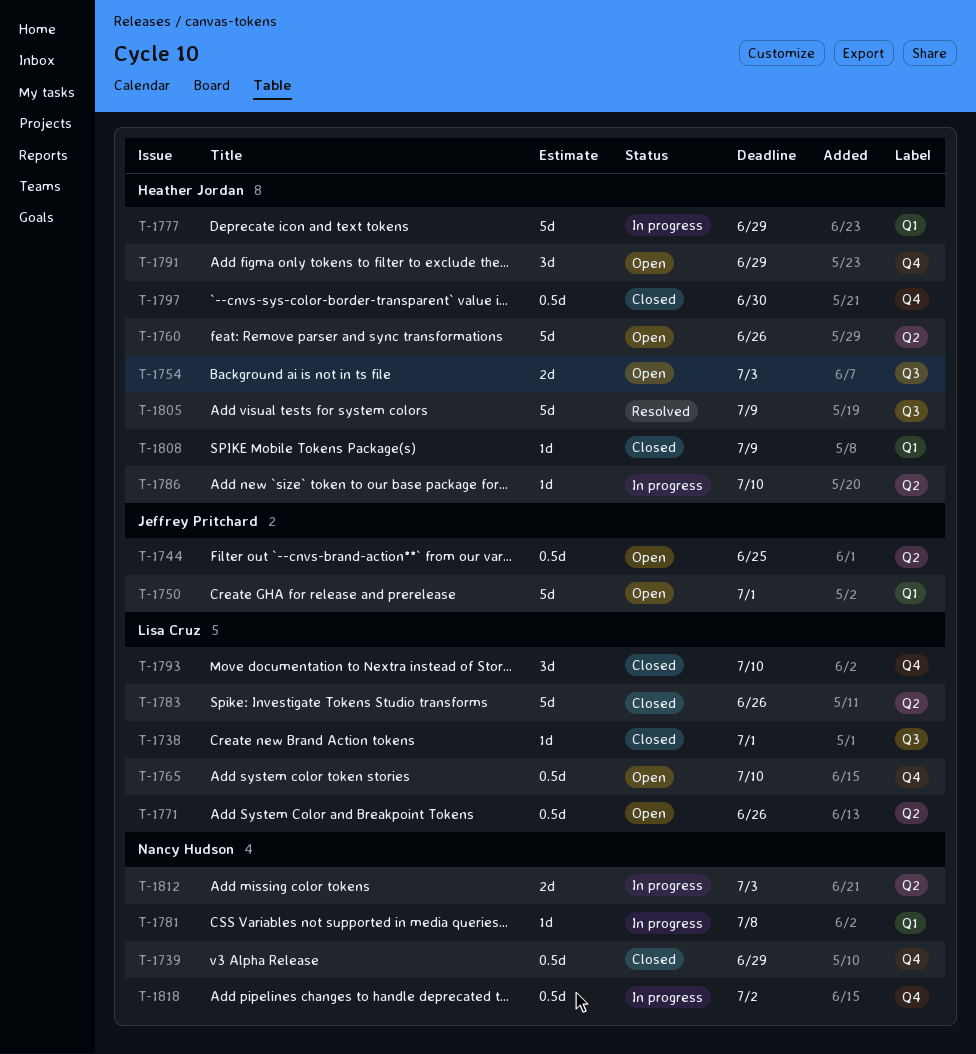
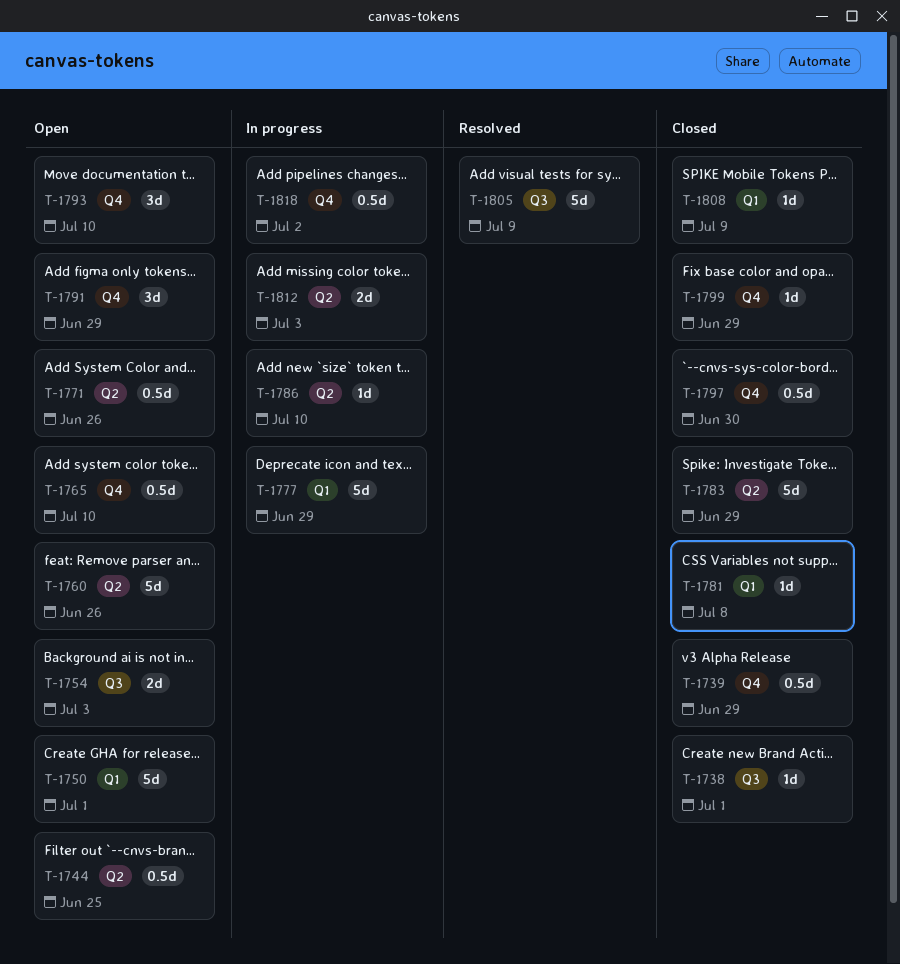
T-1781, status: In progress -> Closed
T-1783, due: Jun 26 -> Jun 29
T-1793, status: Closed -> Open
T-1799: none -> present

